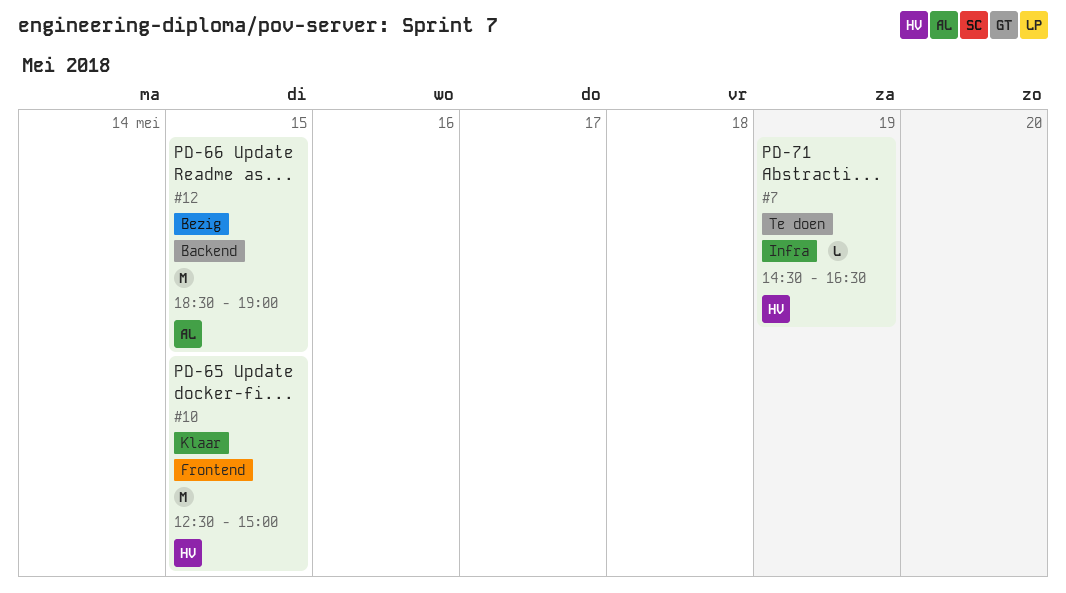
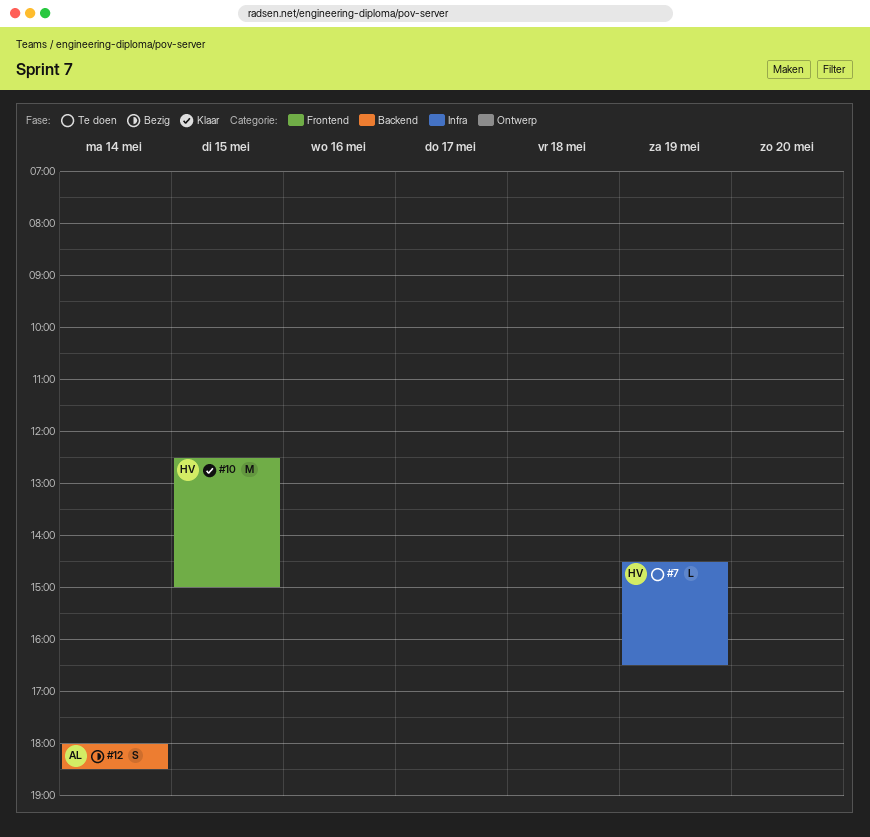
#12, estimate: M -> S
#12, day: May 15 -> May 14
#12, begins: 18:30 -> 18:00
#12, ends: 19:00 -> 18:30

